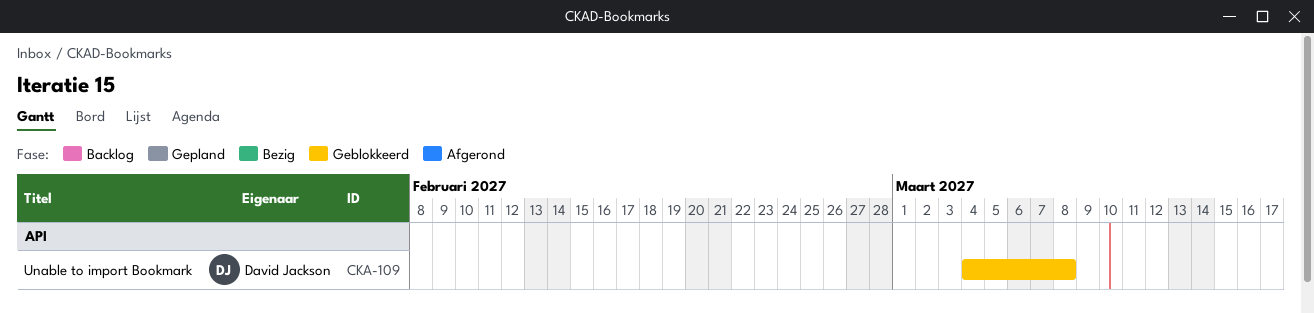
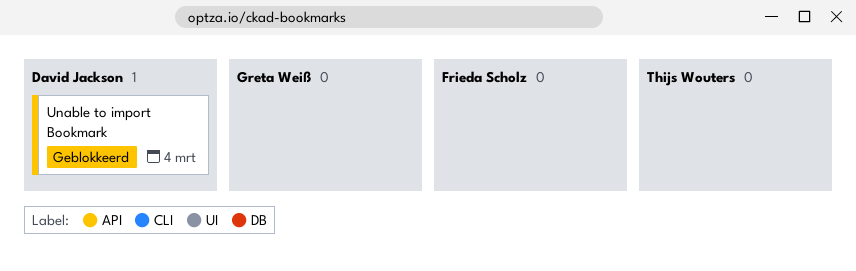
Unable to import Bookmark, due: Mar 8 -> Mar 4

